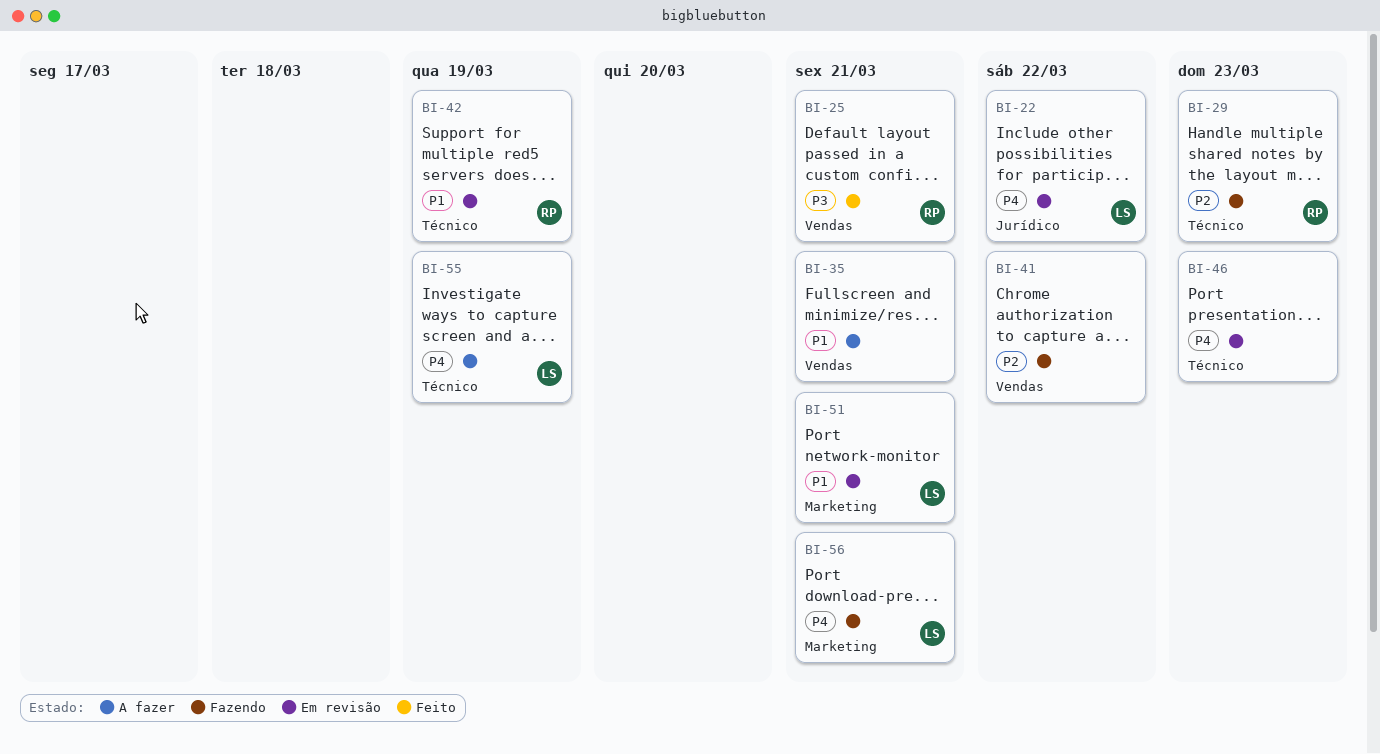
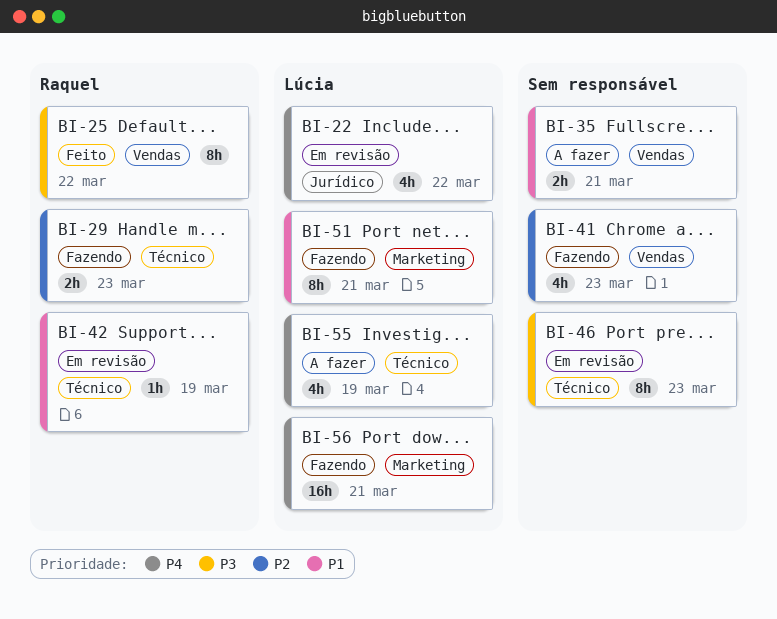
BI-25, due: Mar 21 -> Mar 22
BI-41, due: Mar 22 -> Mar 23
BI-46, priority: P4 -> P3
BI-51, status: Em revisão -> Fazendo

